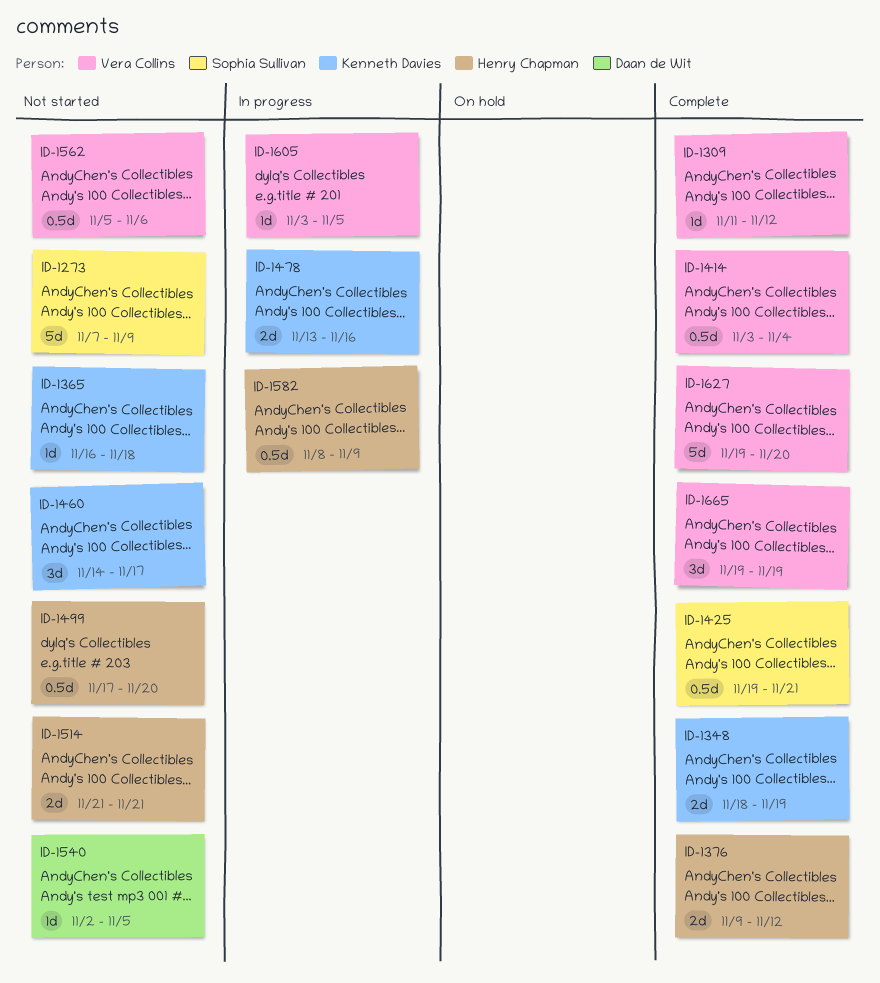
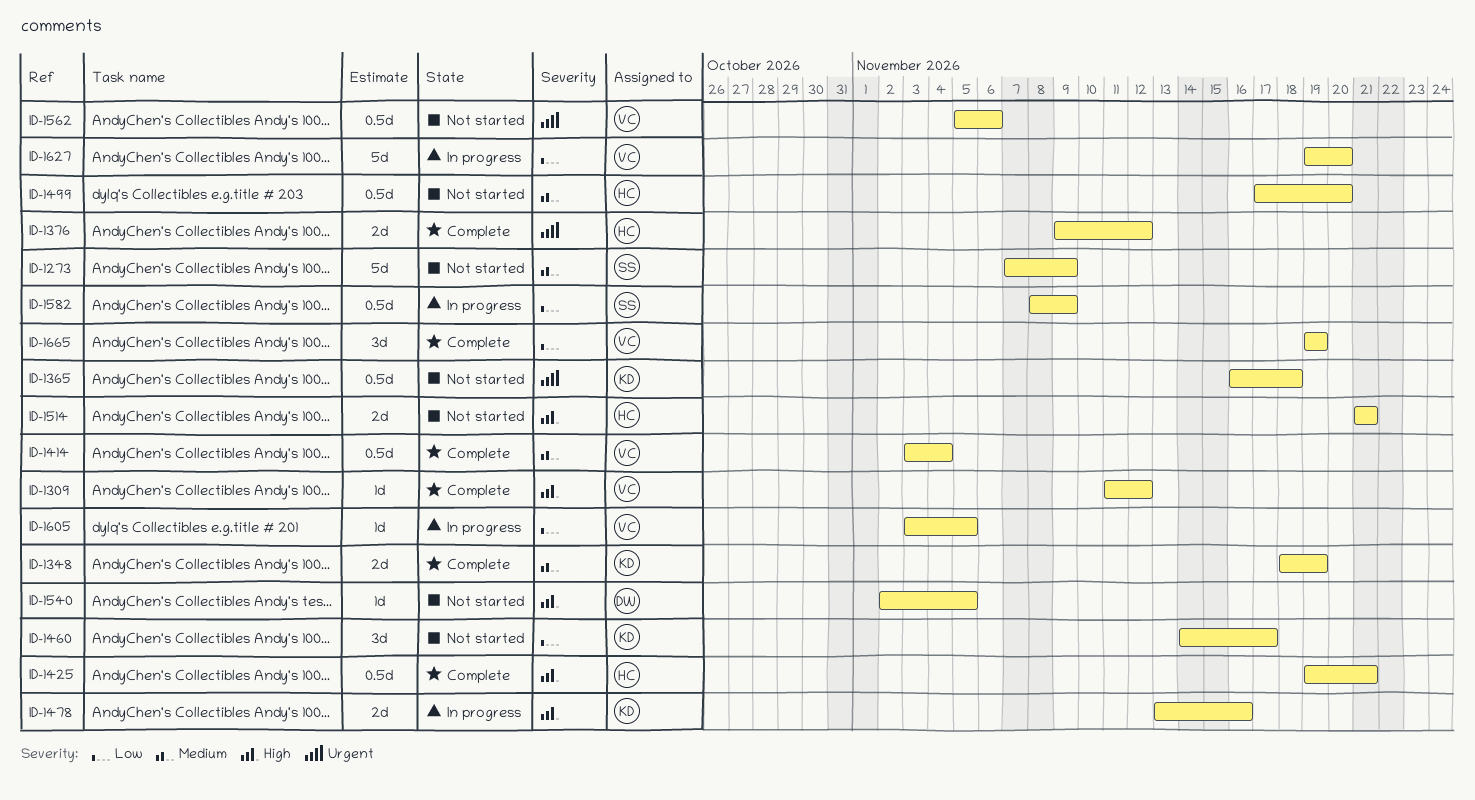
ID-1365, estimate: 1d -> 0.5d
ID-1425, owner: Sophia Sullivan -> Henry Chapman
ID-1582, owner: Henry Chapman -> Sophia Sullivan
ID-1627, status: Complete -> In progress

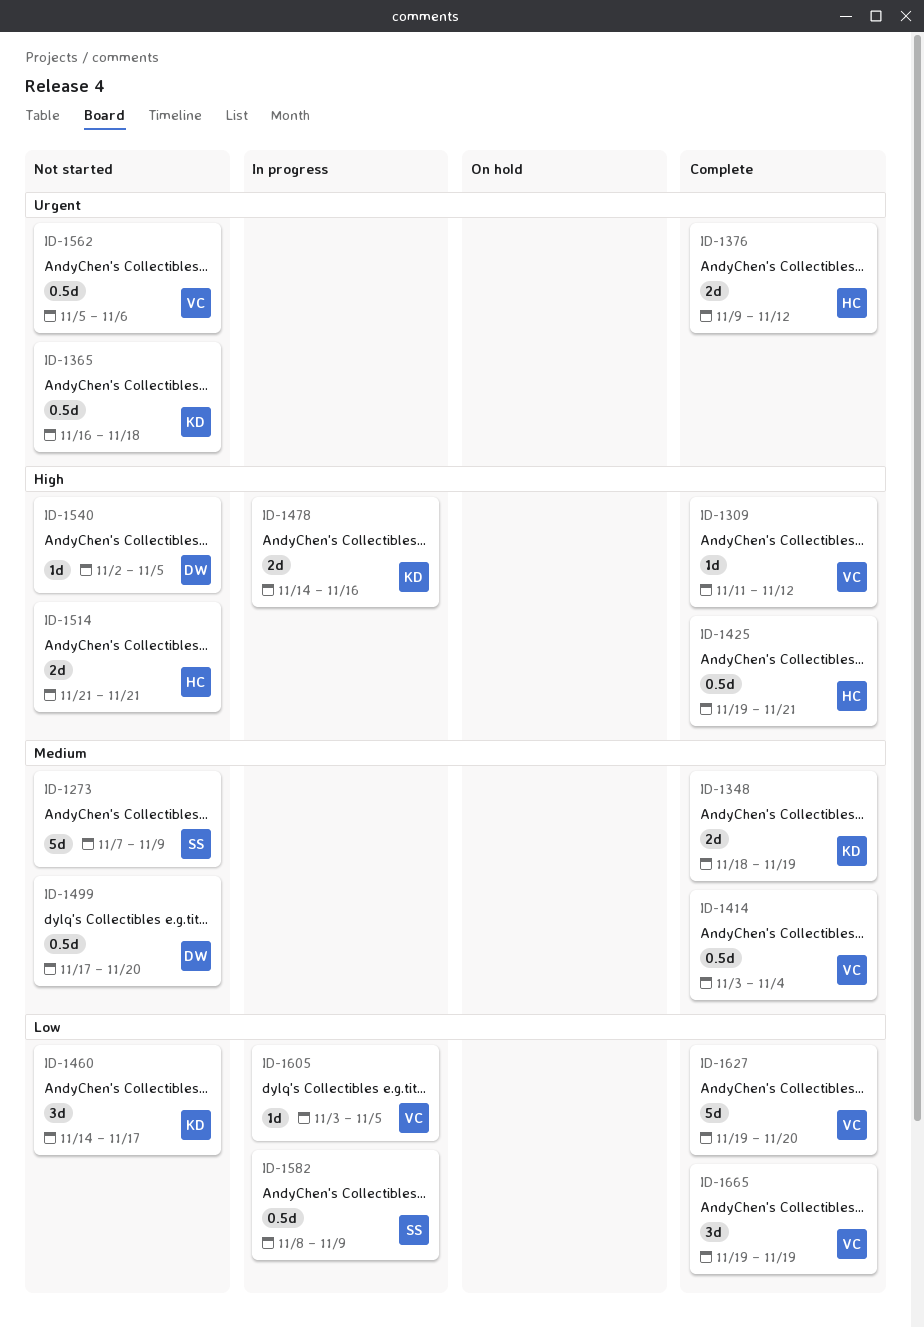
ID-1478, start: Nov 13 -> Nov 14
ID-1499, owner: HC -> DW
ID-1627, status: In progress -> Complete

